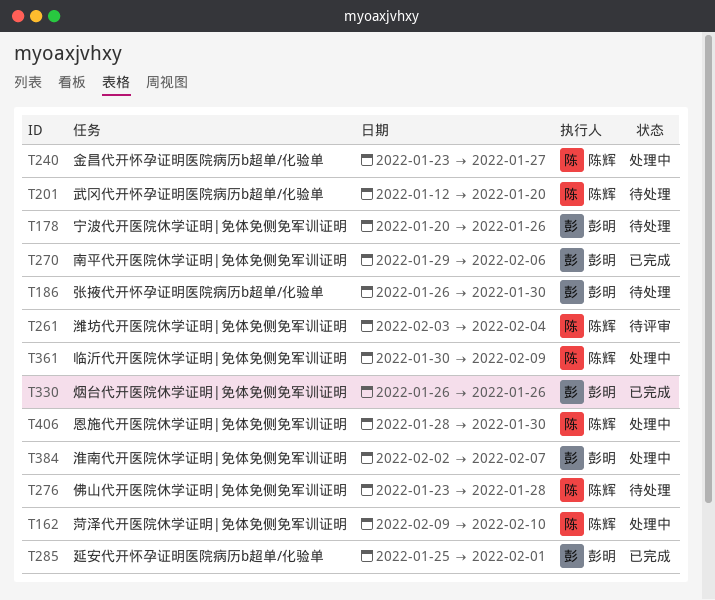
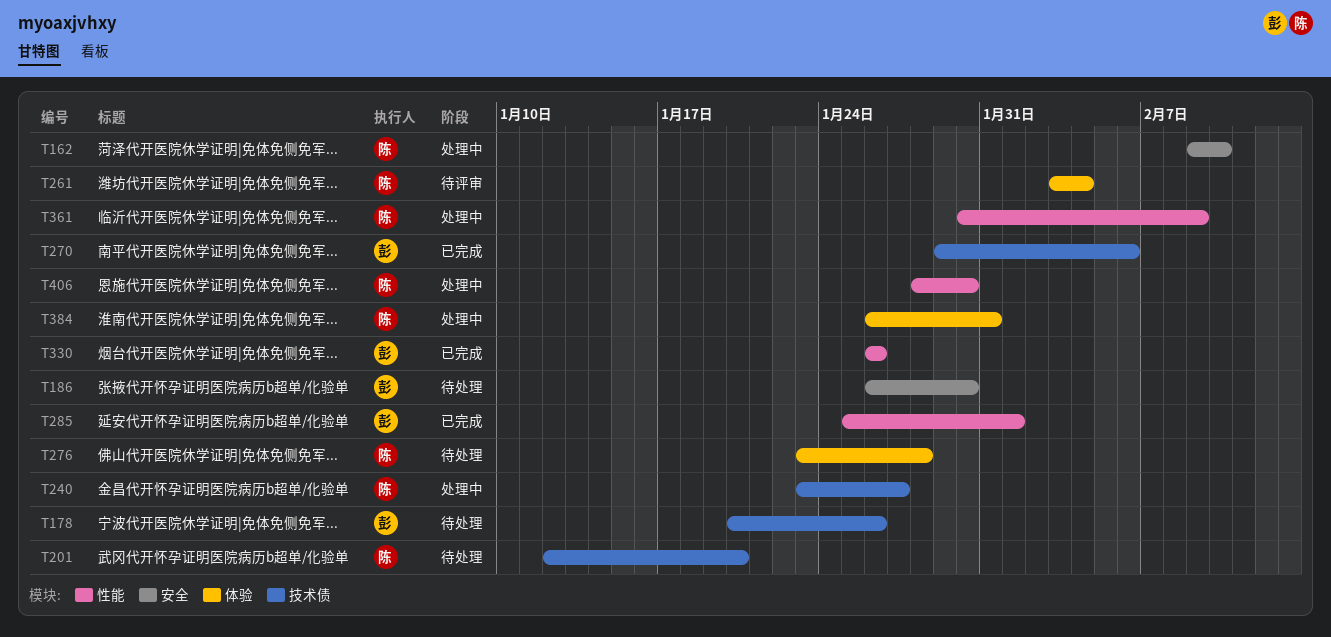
T384, owner: 彭明 -> 陈辉
T384, start: Feb 2 -> Jan 26
T384, due: Feb 7 -> Jan 31

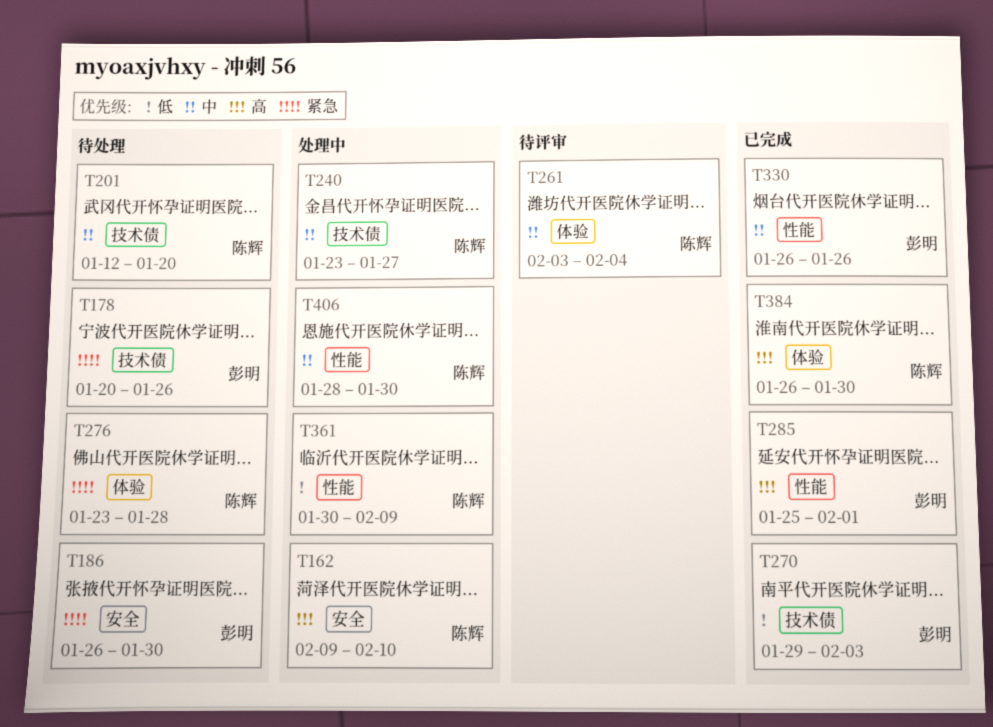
T270, due: Feb 6 -> Feb 3
T384, status: 处理中 -> 已完成
T384, due: Jan 31 -> Jan 30

